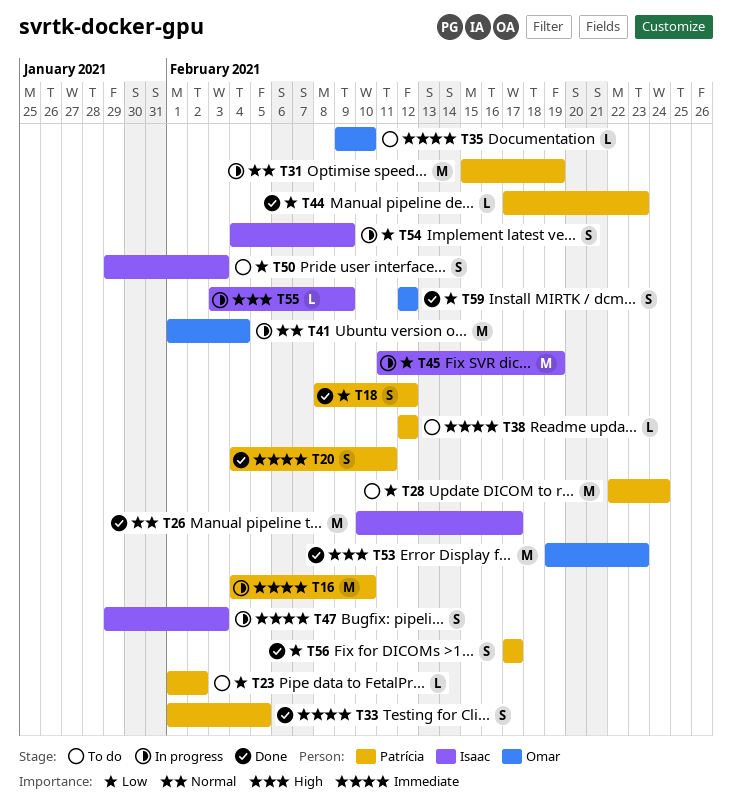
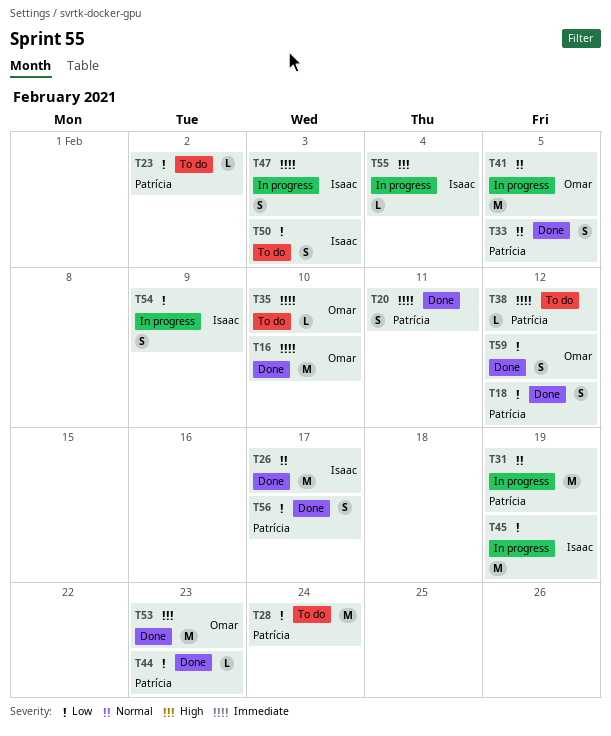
T16, status: In progress -> Done
T16, owner: Patrícia -> Omar
T33, priority: Immediate -> Normal
T41, due: Feb 4 -> Feb 5
T55, due: Feb 9 -> Feb 4

